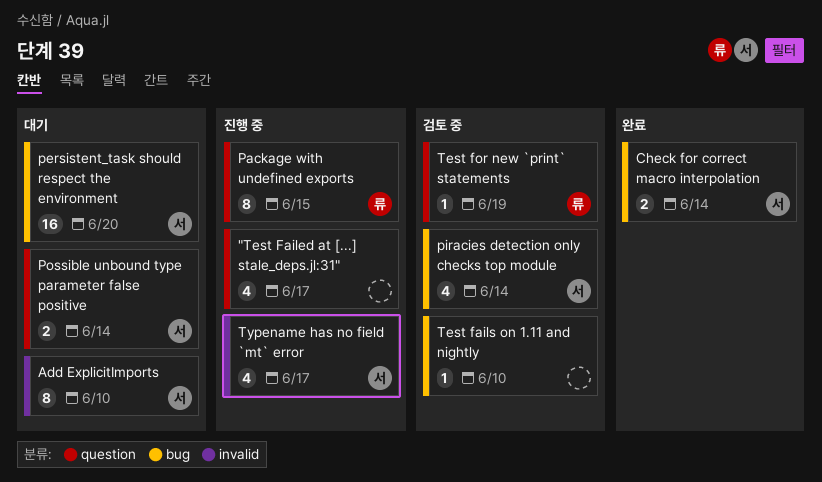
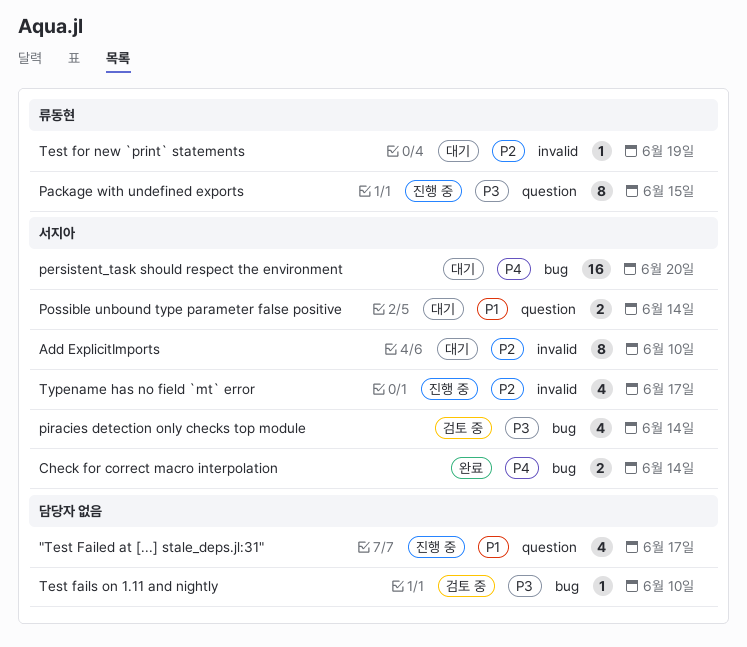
Test for new `print` statements, status: 검토 중 -> 대기
Test for new `print` statements, label: question -> invalid

